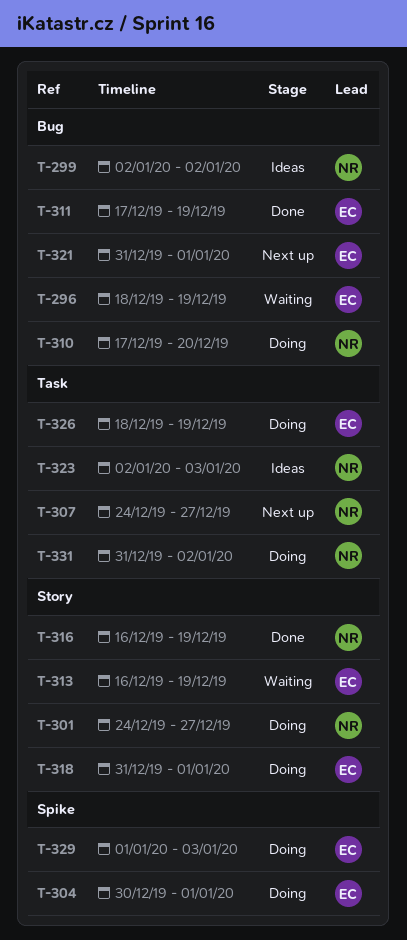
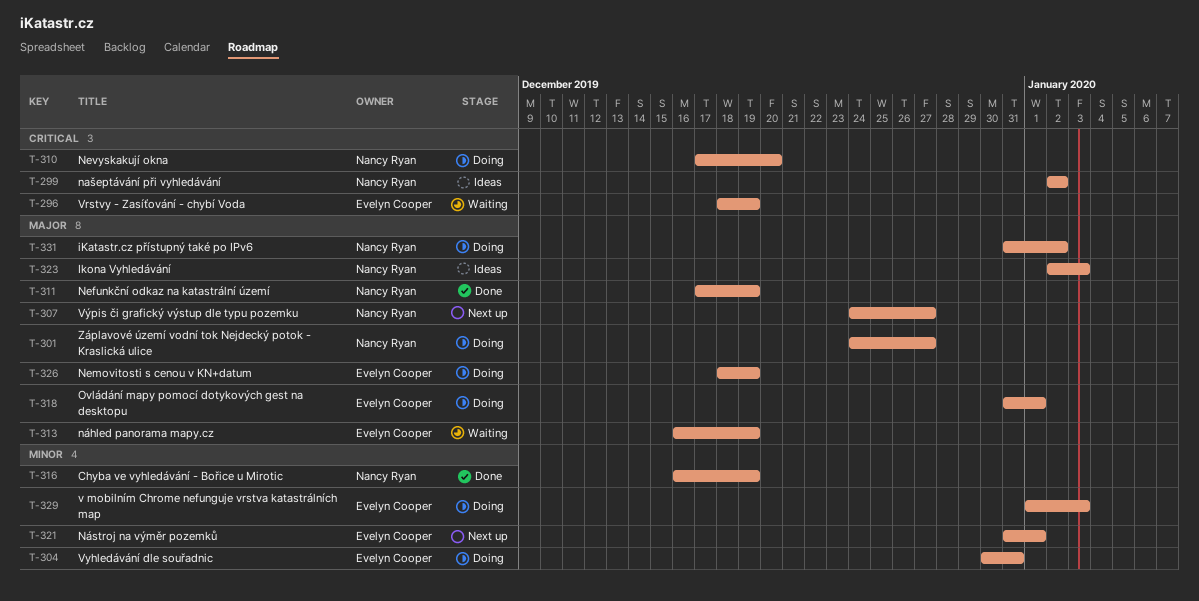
T-304, due: Jan 1 -> Dec 31
T-311, owner: Evelyn Cooper -> Nancy Ryan

